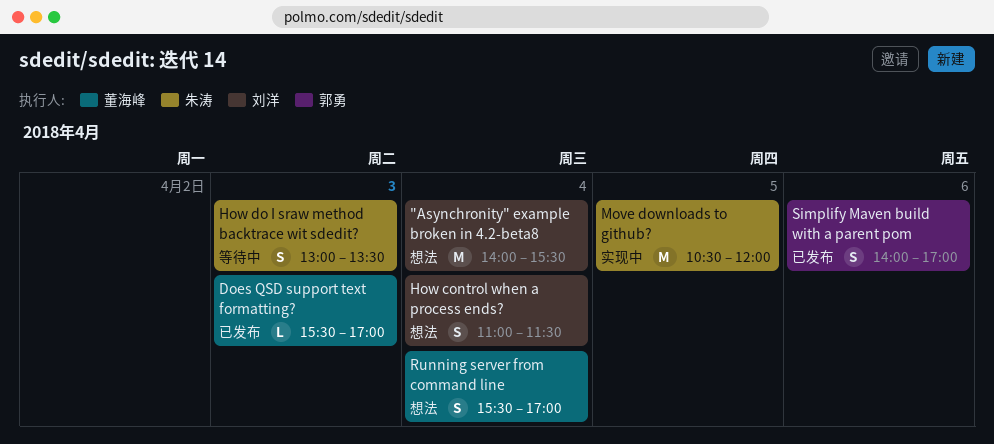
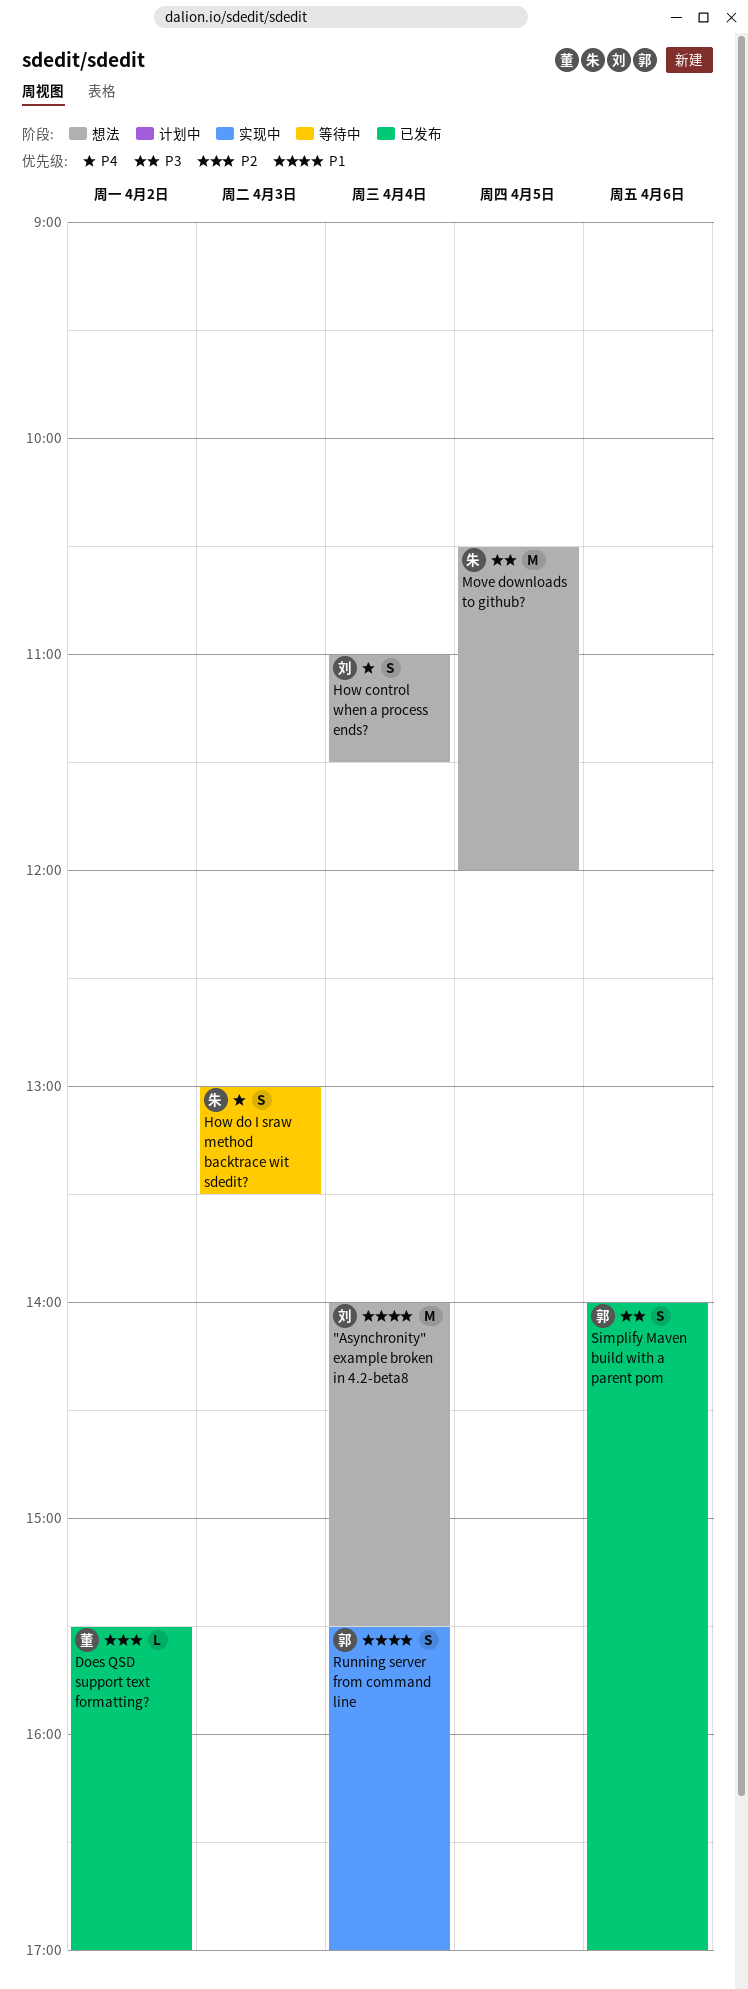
Does QSD support text formatting?, day: Apr 3 -> Apr 2
Move downloads to github?, status: 实现中 -> 想法
Running server from command line, status: 想法 -> 实现中
Running server from command line, owner: 董海峰 -> 郭勇

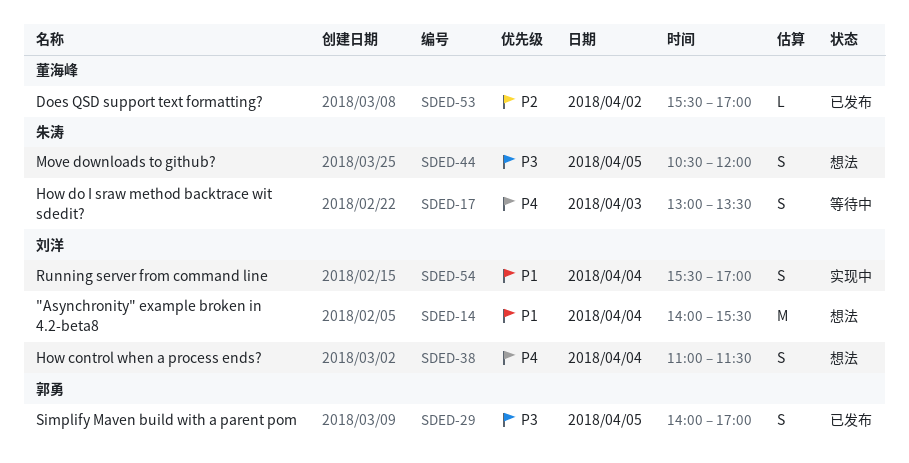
Move downloads to github?, estimate: M -> S
Running server from command line, owner: 郭勇 -> 刘洋
Simplify Maven build with a parent pom, day: Apr 6 -> Apr 5

